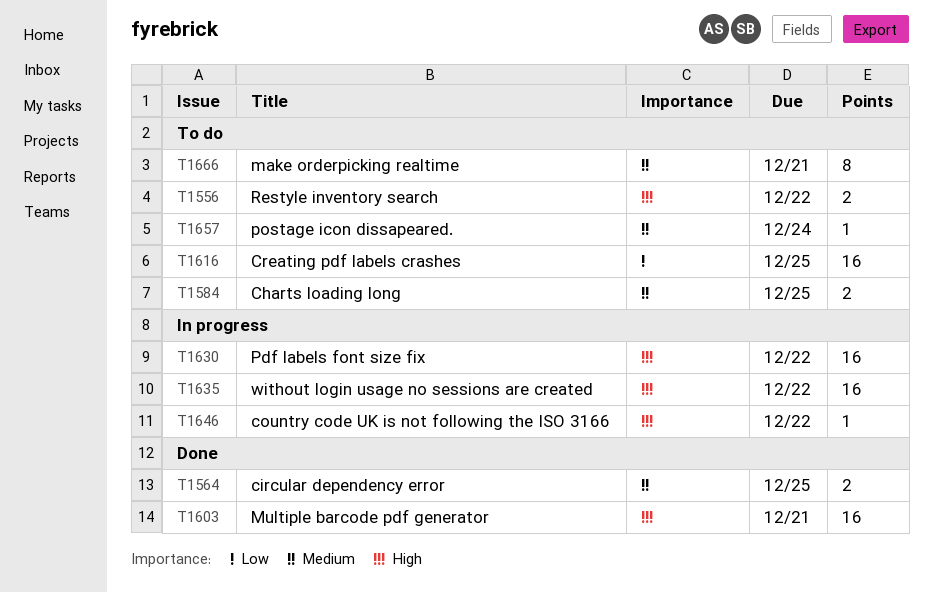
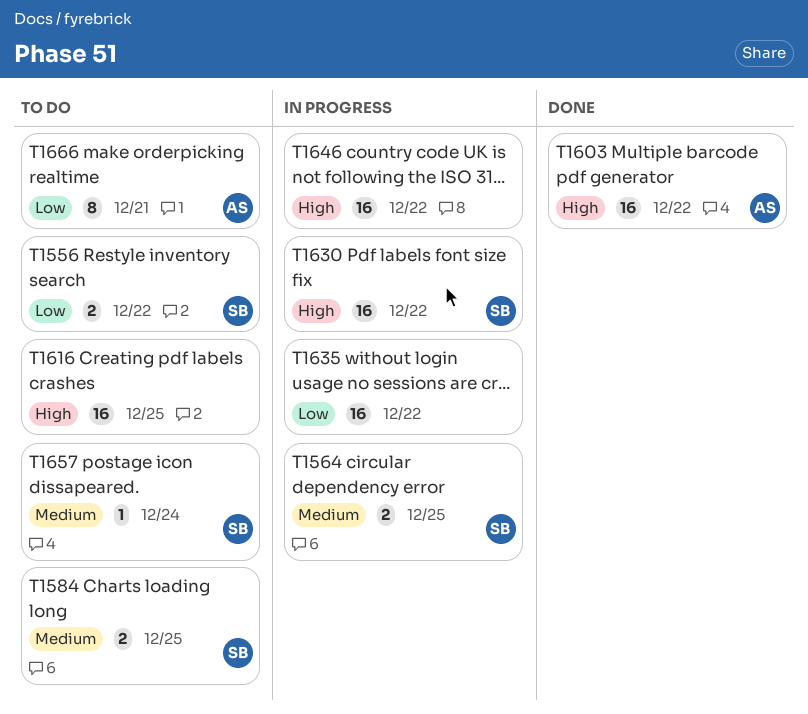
T1556, priority: High -> Low
T1564, status: Done -> In progress
T1603, due: Dec 21 -> Dec 22
T1616, priority: Low -> High
T1635, priority: High -> Low
T1646, estimate: 1 -> 16
T1666, priority: Medium -> Low

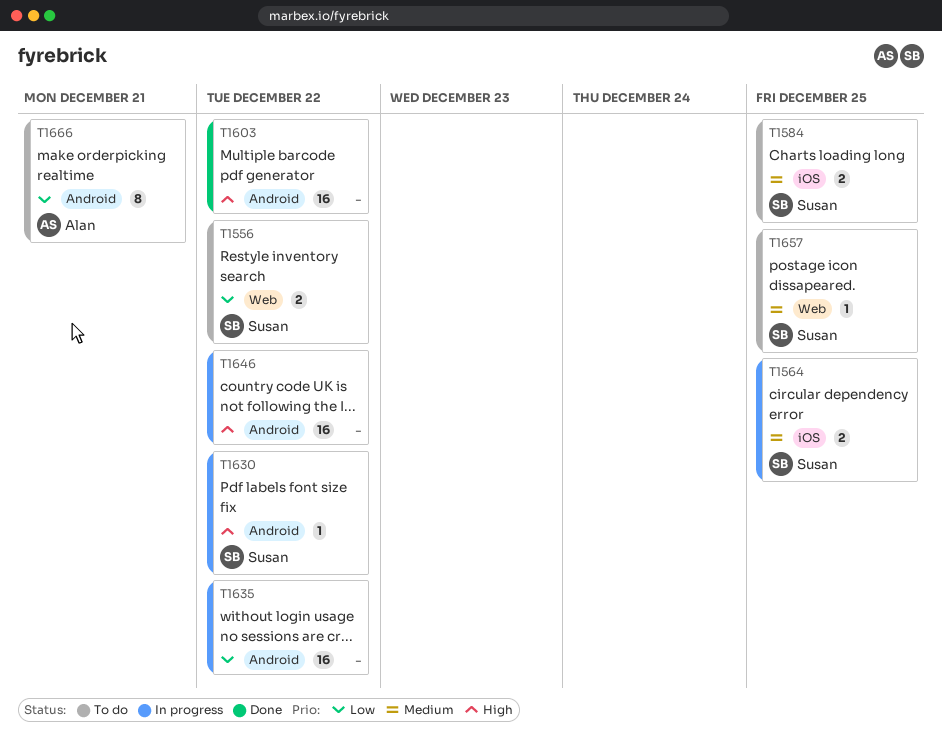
T1603, owner: Alan -> none
T1616: present -> none
T1630, estimate: 16 -> 1
T1657, due: Dec 24 -> Dec 25

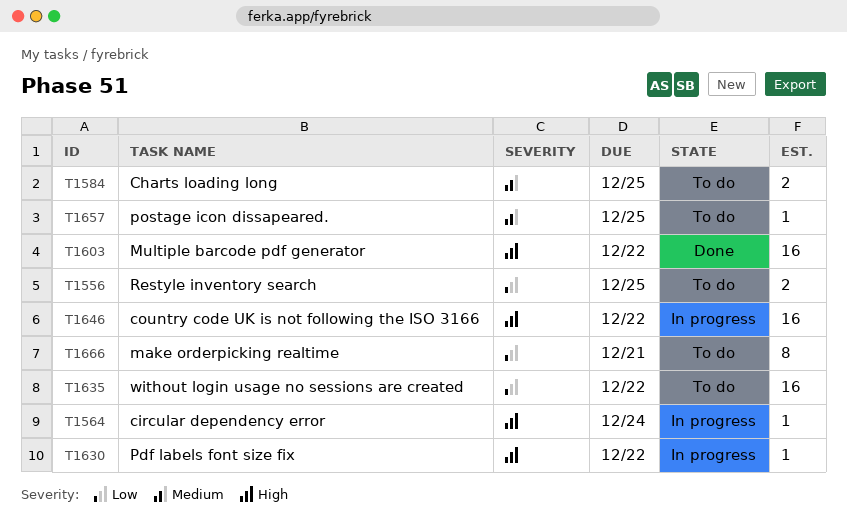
T1556, due: Dec 22 -> Dec 25
T1564, priority: Medium -> High
T1564, estimate: 2 -> 1
T1564, due: Dec 25 -> Dec 24
T1635, status: In progress -> To do

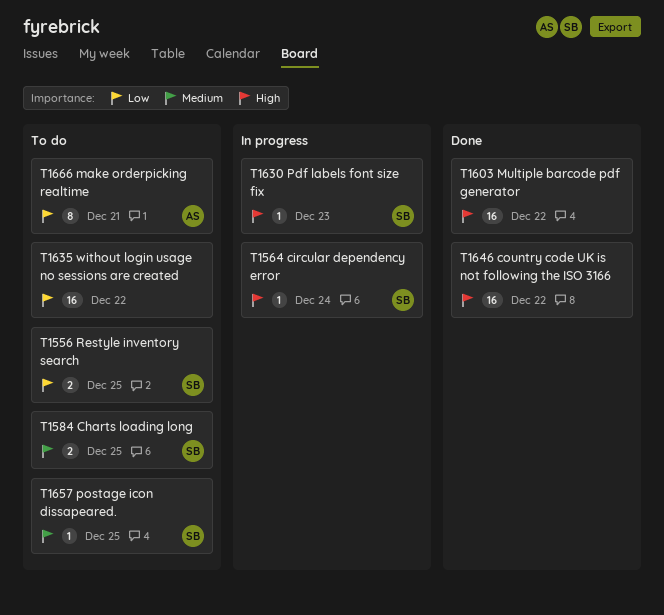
T1630, due: Dec 22 -> Dec 23
T1646, status: In progress -> Done

